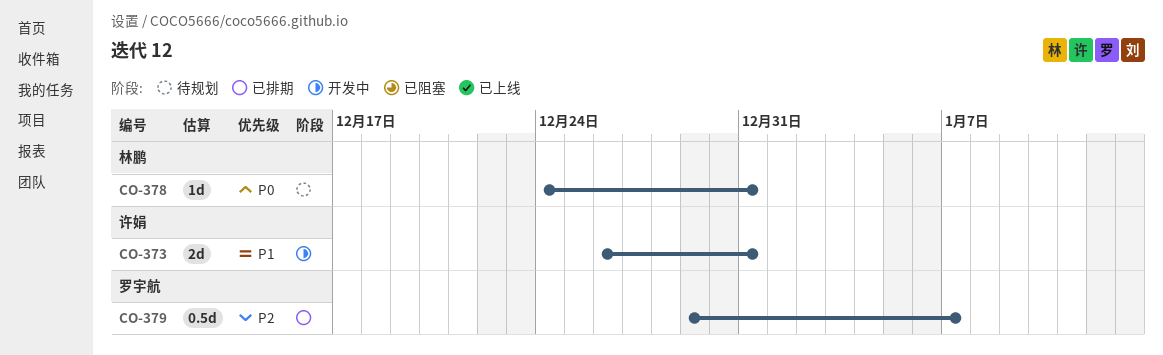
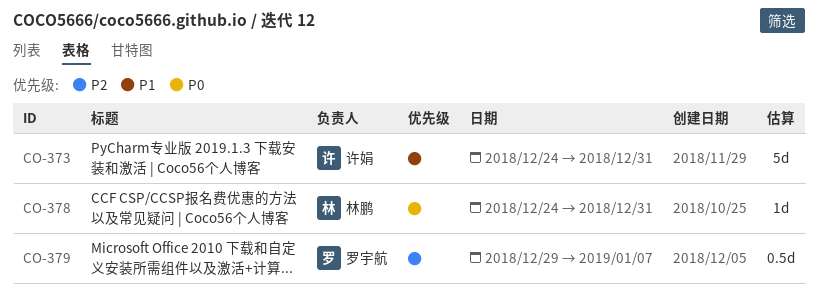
CO-373, estimate: 2d -> 5d
CO-373, start: Dec 26 -> Dec 24

